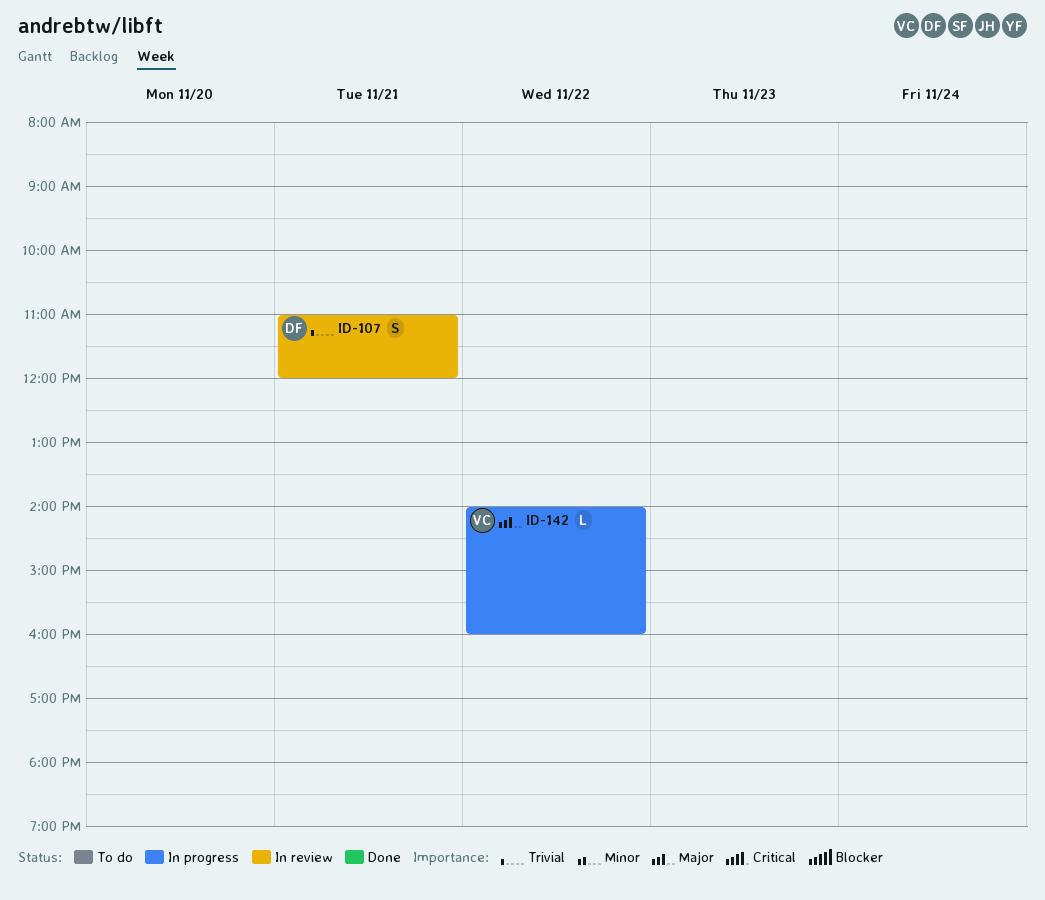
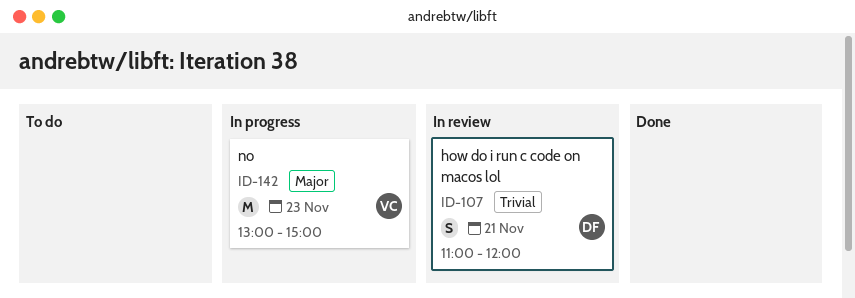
ID-142, estimate: L -> M
ID-142, day: Nov 22 -> Nov 23
ID-142, begins: 14:00 -> 13:00
ID-142, ends: 16:00 -> 15:00

